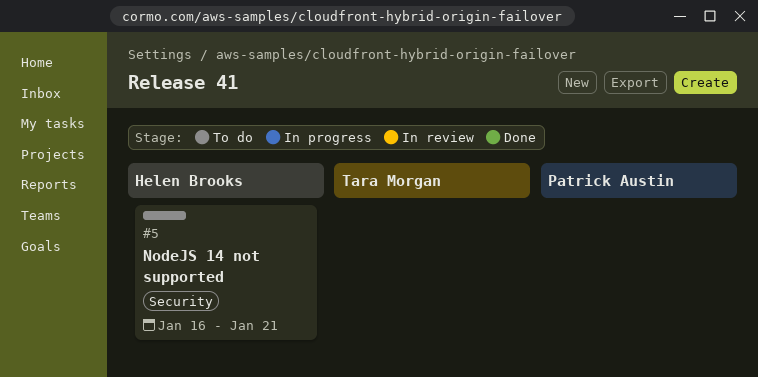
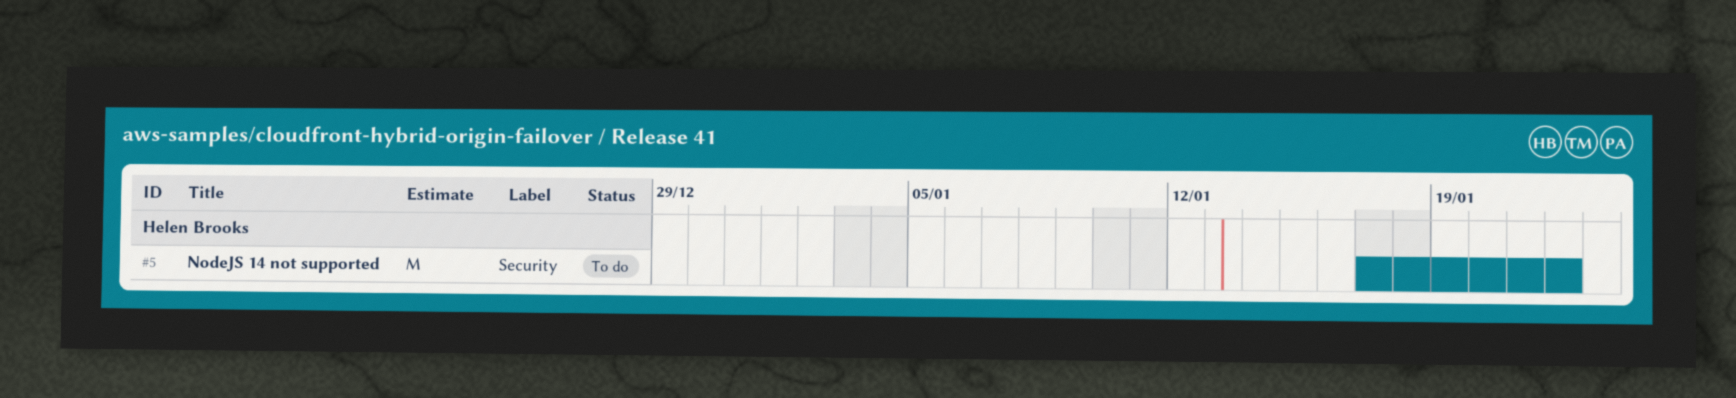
#5, start: Jan 16 -> Jan 17
#5, due: Jan 21 -> Jan 22

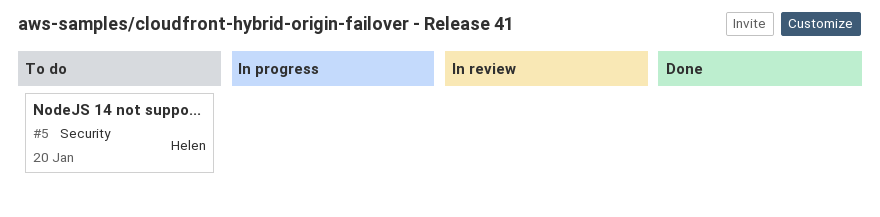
#5, due: Jan 22 -> Jan 20

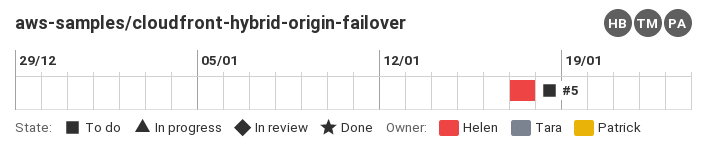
#5, due: Jan 20 -> Jan 17

